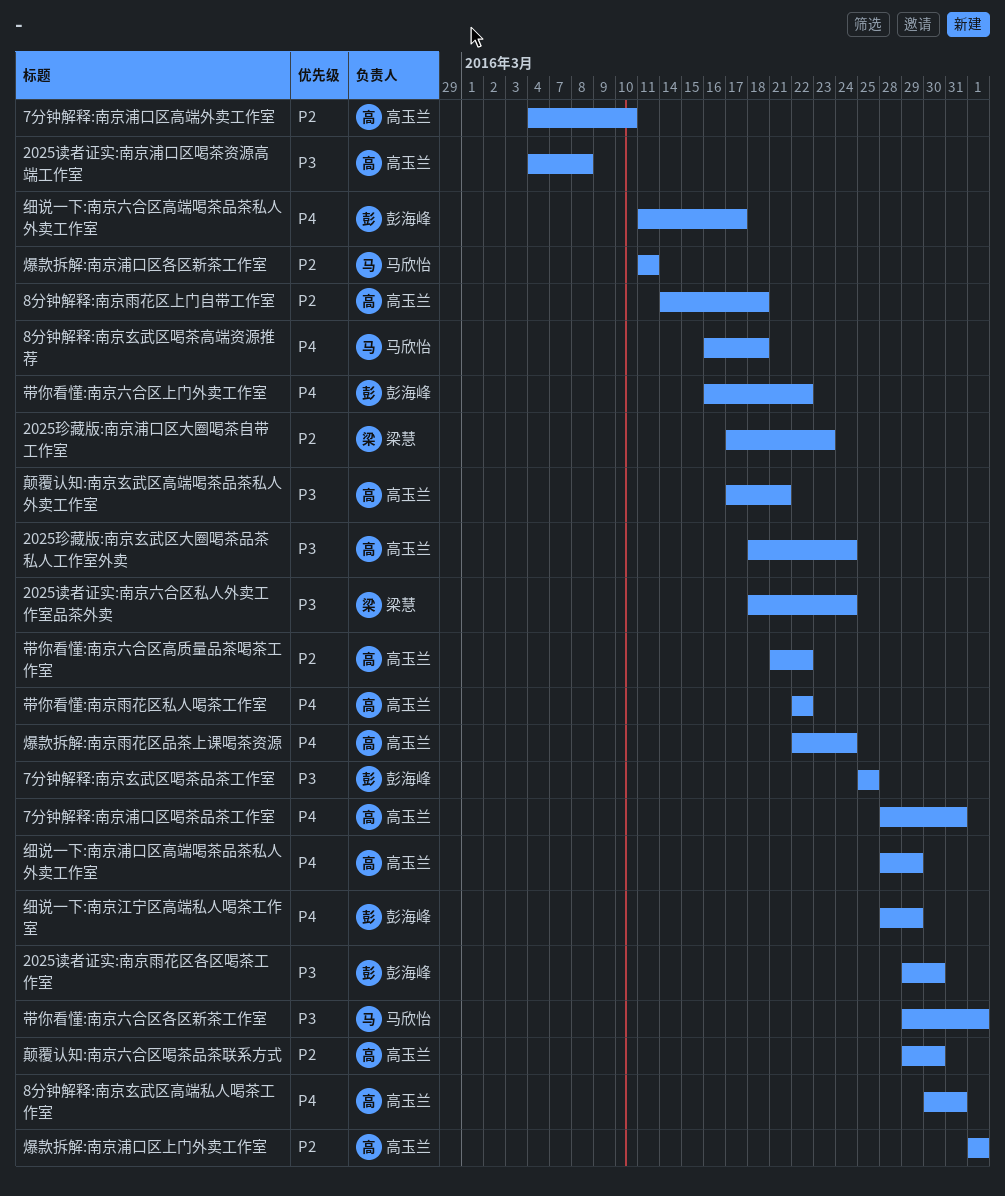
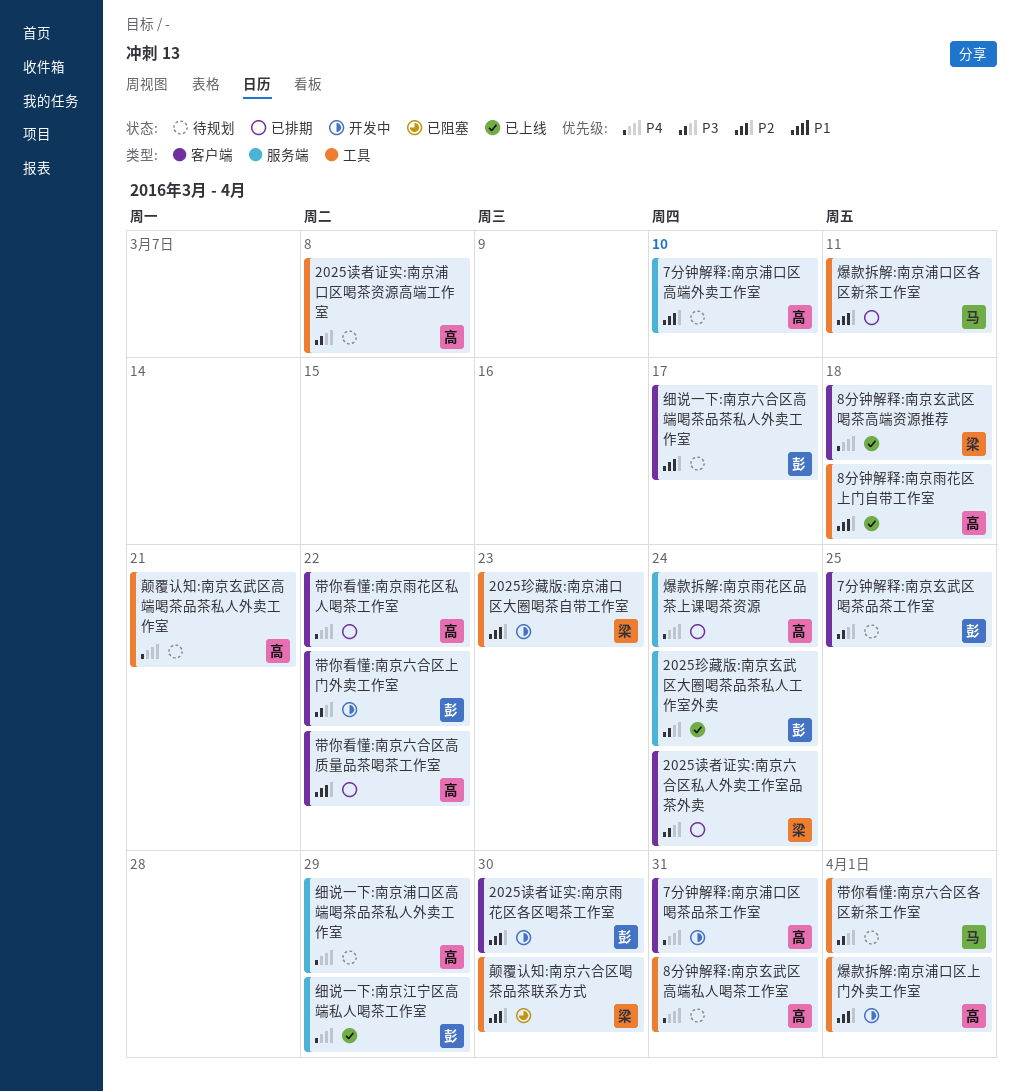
2025珍藏版:南京玄武区大圈喝茶品茶私人工作室外卖, owner: 高玉兰 -> 彭海峰
2025读者证实:南京雨花区各区喝茶工作室, priority: P3 -> P2
8分钟解释:南京玄武区喝茶高端资源推荐, owner: 马欣怡 -> 梁慧
带你看懂:南京六合区上门外卖工作室, priority: P4 -> P3
细说一下:南京六合区高端喝茶品茶私人外卖工作室, priority: P4 -> P2
颠覆认知:南京六合区喝茶品茶联系方式, owner: 高玉兰 -> 梁慧
颠覆认知:南京玄武区高端喝茶品茶私人外卖工作室, priority: P3 -> P4

